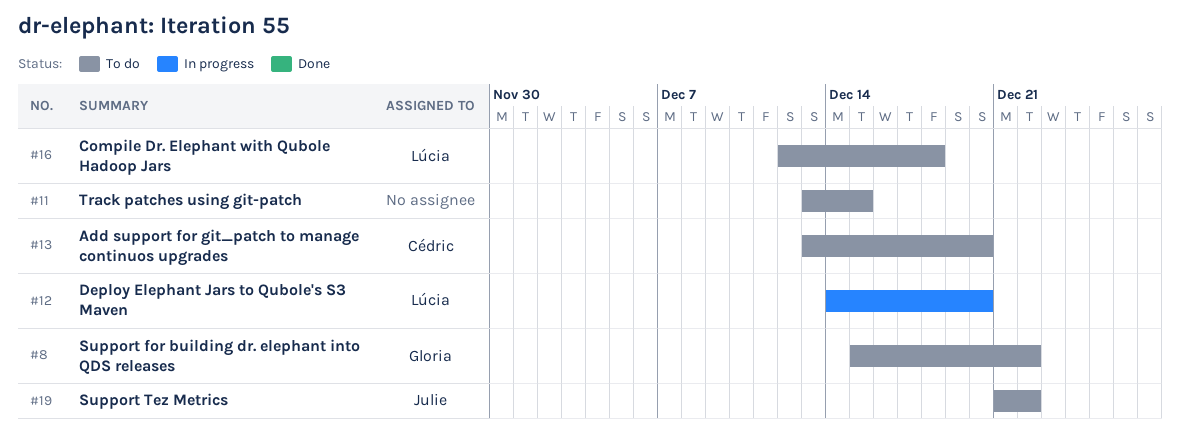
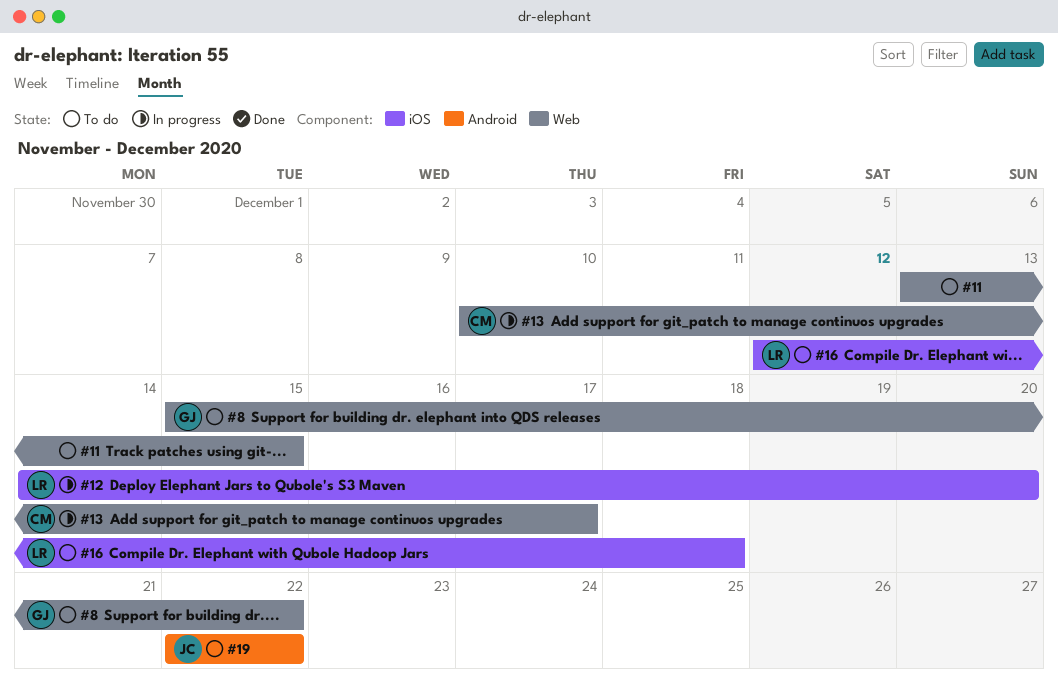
#13, status: To do -> In progress
#13, start: Dec 13 -> Dec 10
#13, due: Dec 20 -> Dec 17
#19, start: Dec 21 -> Dec 22

